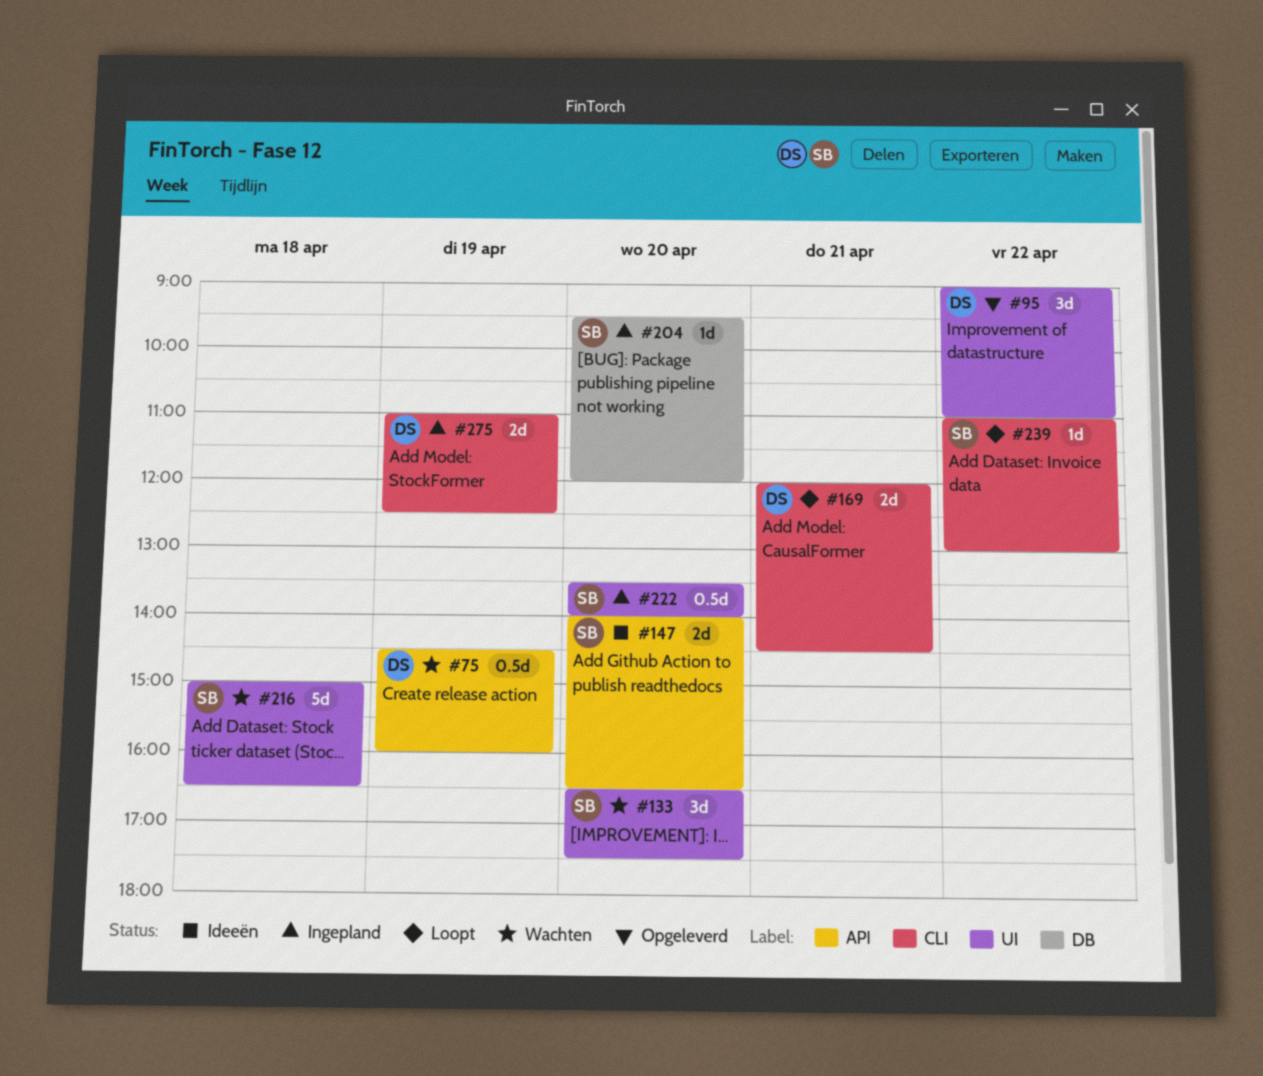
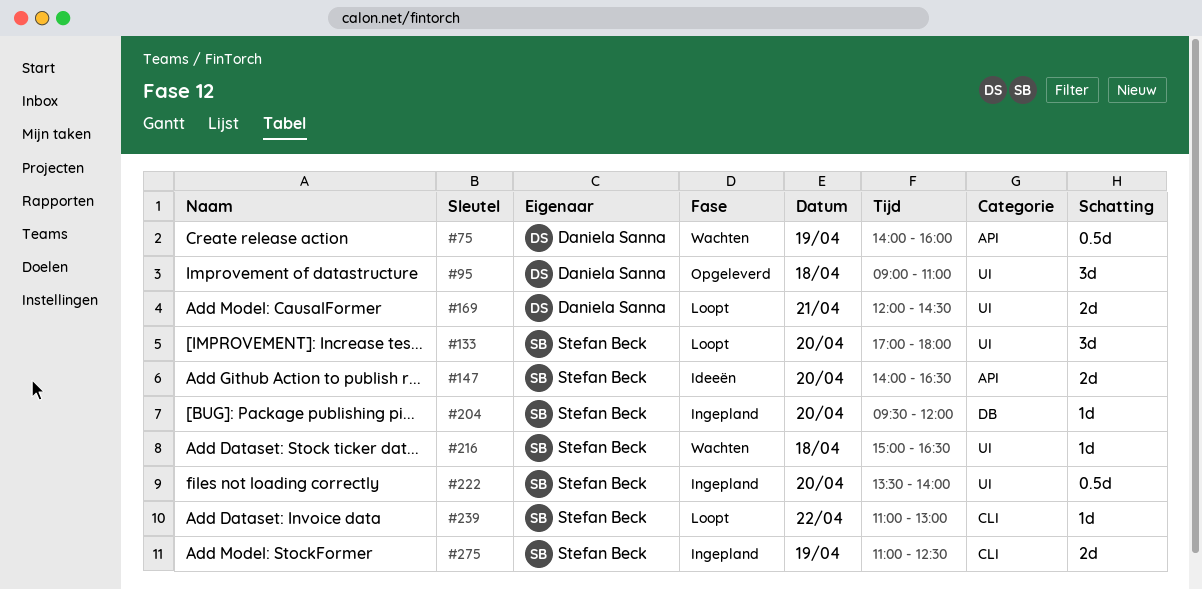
#75, begins: 14:30 -> 14:00
#95, day: Apr 22 -> Apr 18
#133, status: Wachten -> Loopt
#133, begins: 16:30 -> 17:00
#133, ends: 17:30 -> 18:00
#169, label: CLI -> UI
#216, estimate: 5d -> 1d
#275, owner: Daniela Sanna -> Stefan Beck

